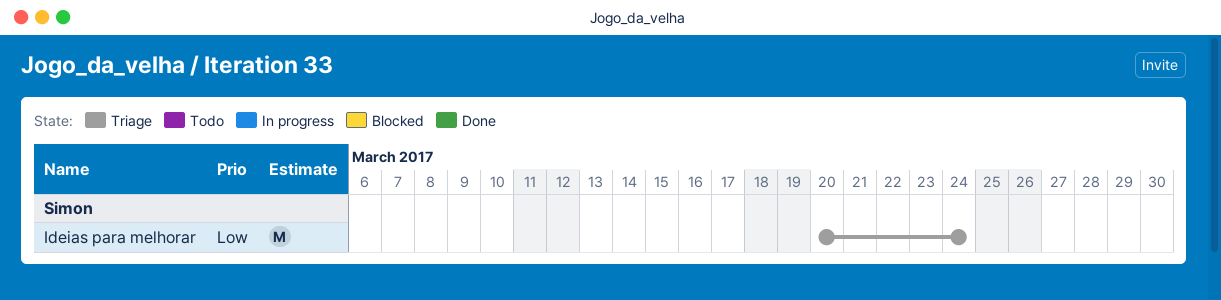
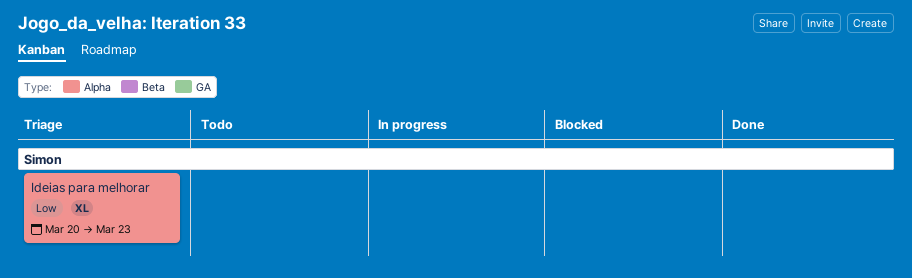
Ideias para melhorar, estimate: M -> XL
Ideias para melhorar, due: Mar 24 -> Mar 23

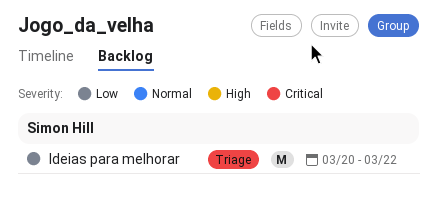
Ideias para melhorar, estimate: XL -> M
Ideias para melhorar, due: Mar 23 -> Mar 22

